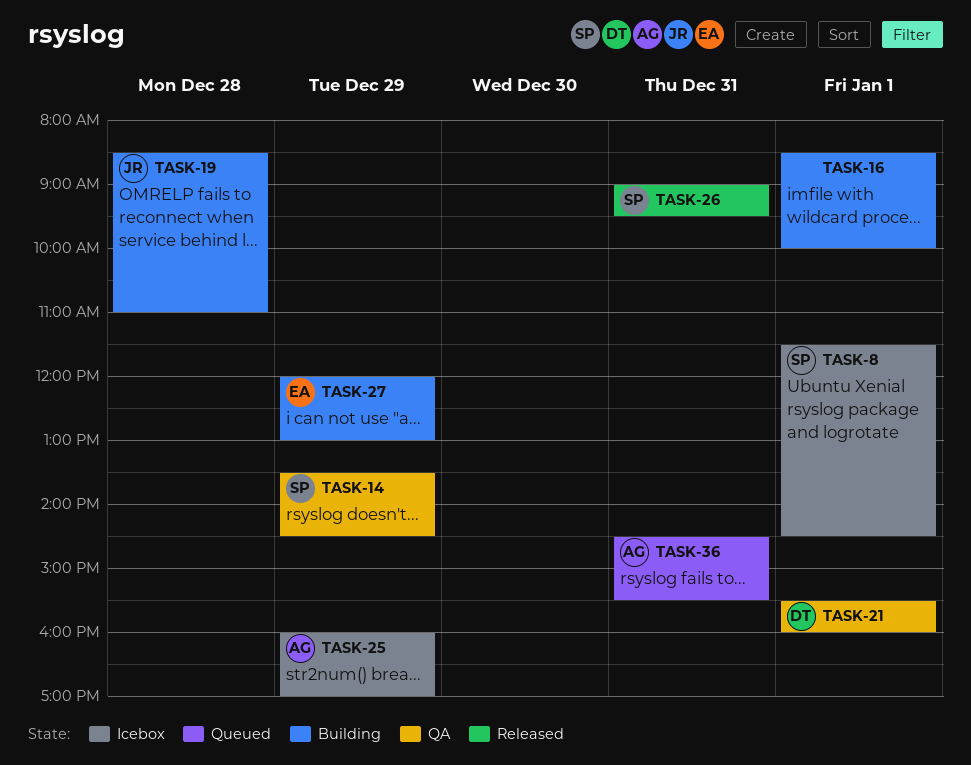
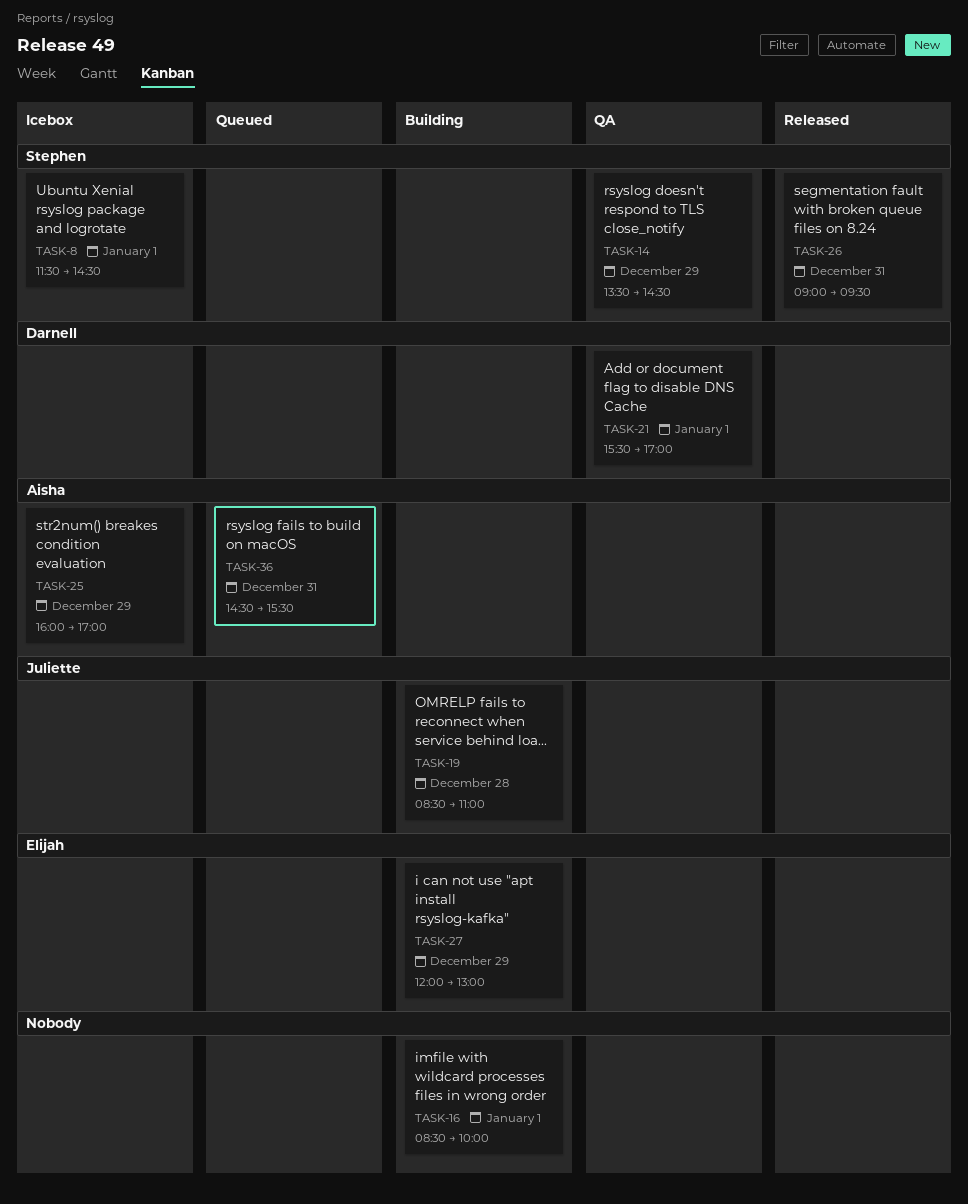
TASK-21, ends: 16:00 -> 17:00

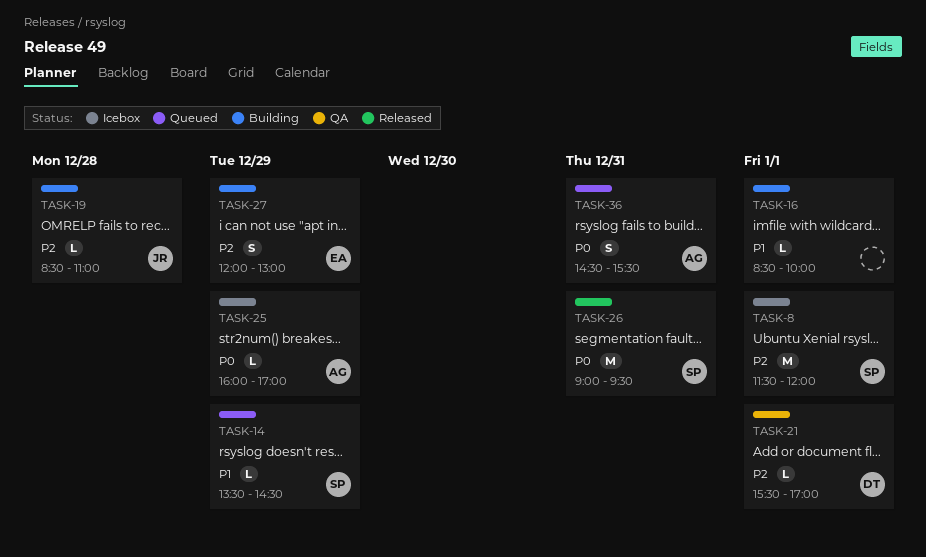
TASK-8, ends: 14:30 -> 12:00
TASK-14, status: QA -> Queued

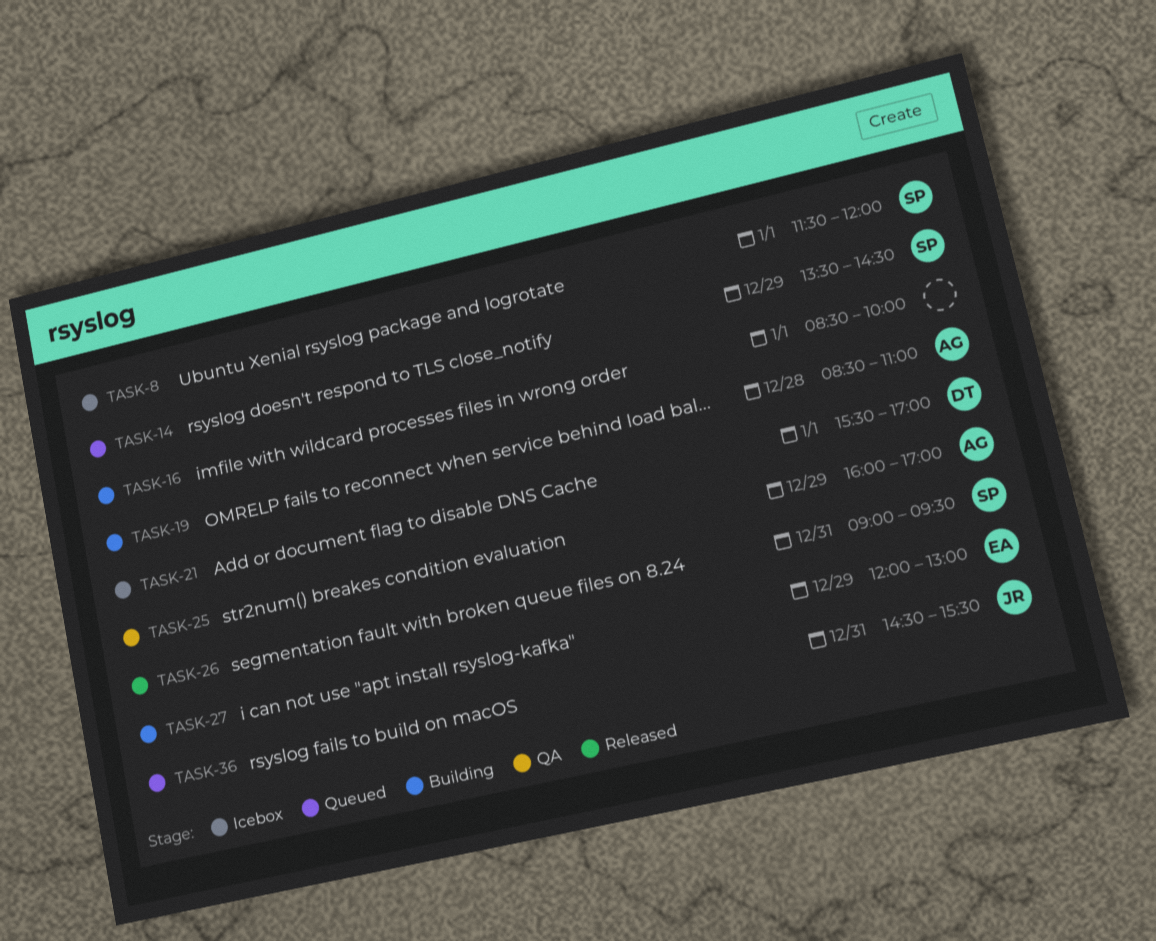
TASK-19, owner: JR -> AG
TASK-21, status: QA -> Icebox
TASK-25, status: Icebox -> QA
TASK-36, owner: AG -> JR

